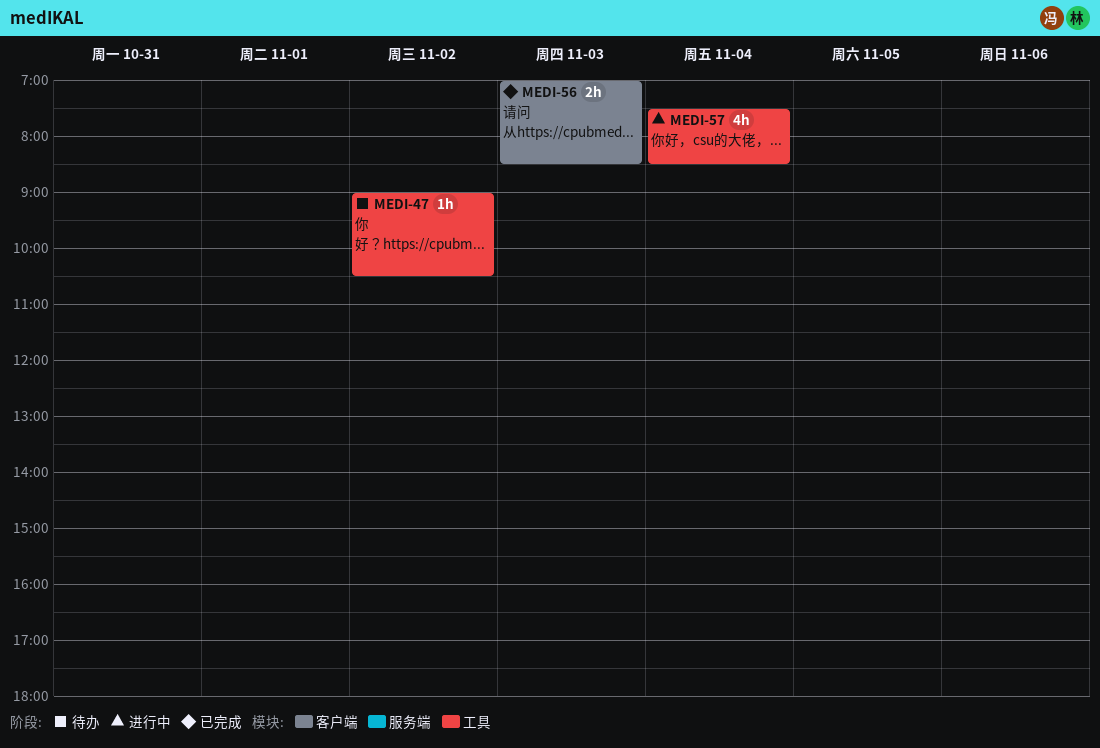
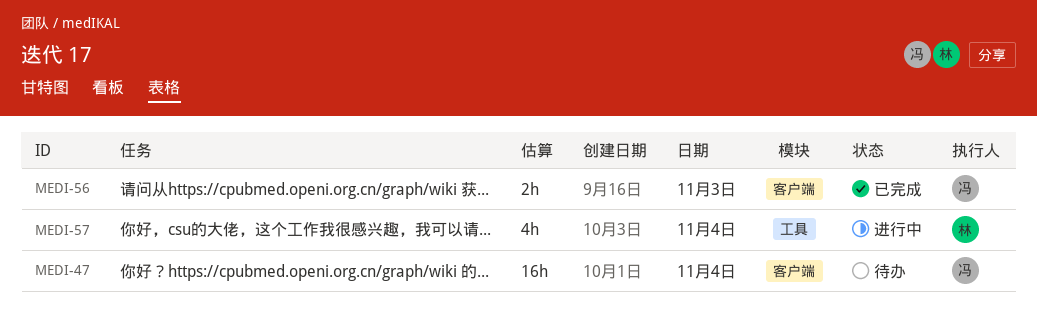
MEDI-47, label: 工具 -> 客户端
MEDI-47, estimate: 1h -> 16h
MEDI-47, day: Nov 2 -> Nov 4

